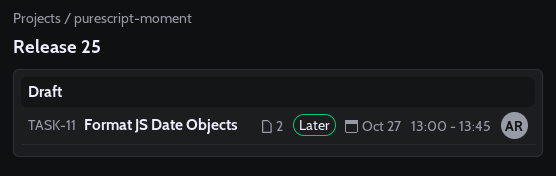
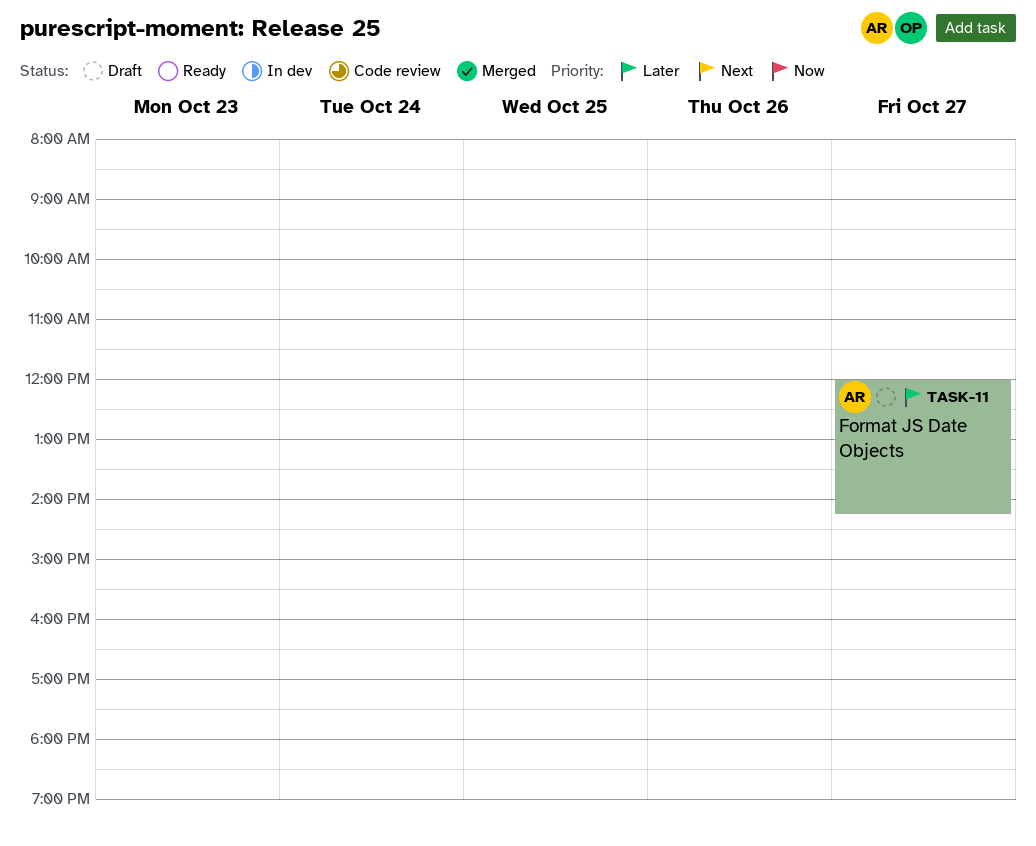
TASK-11, begins: 13:00 -> 12:00
TASK-11, ends: 13:45 -> 14:15

